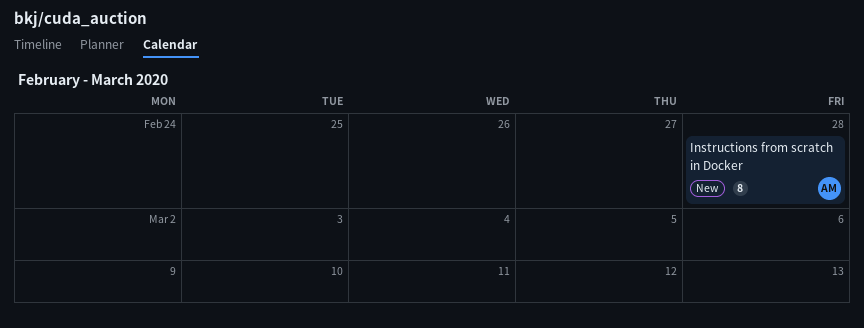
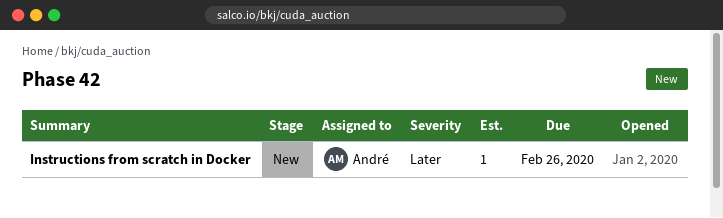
Instructions from scratch in Docker, estimate: 8 -> 1
Instructions from scratch in Docker, due: Feb 28 -> Feb 26

